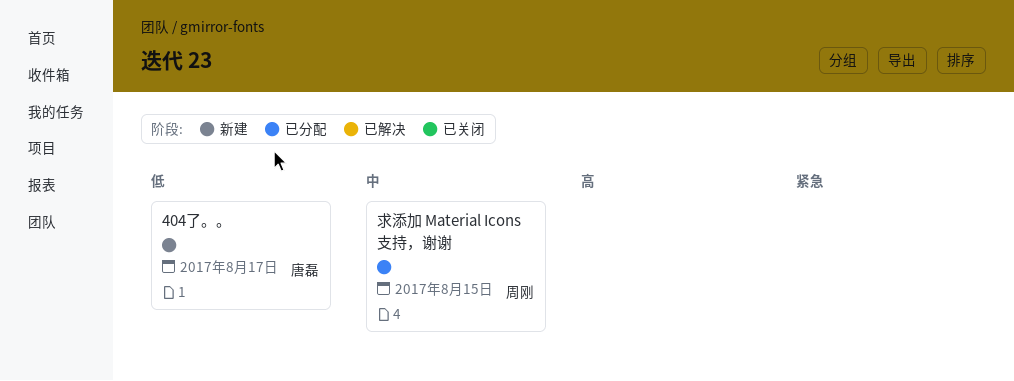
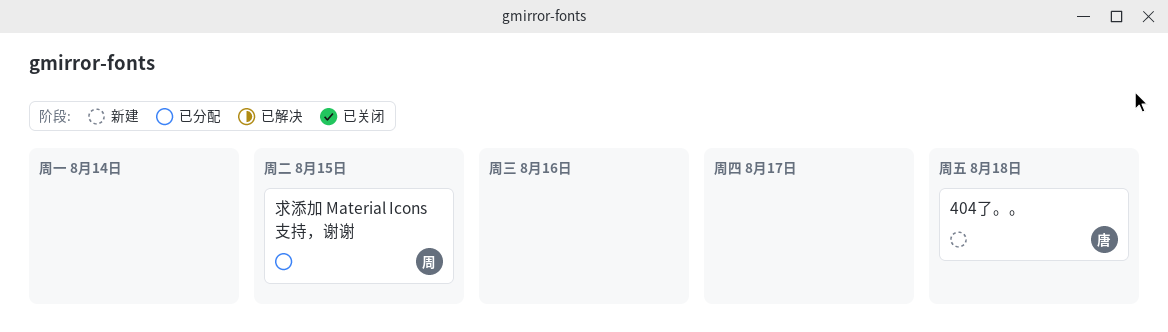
404了。。, due: Aug 17 -> Aug 18

